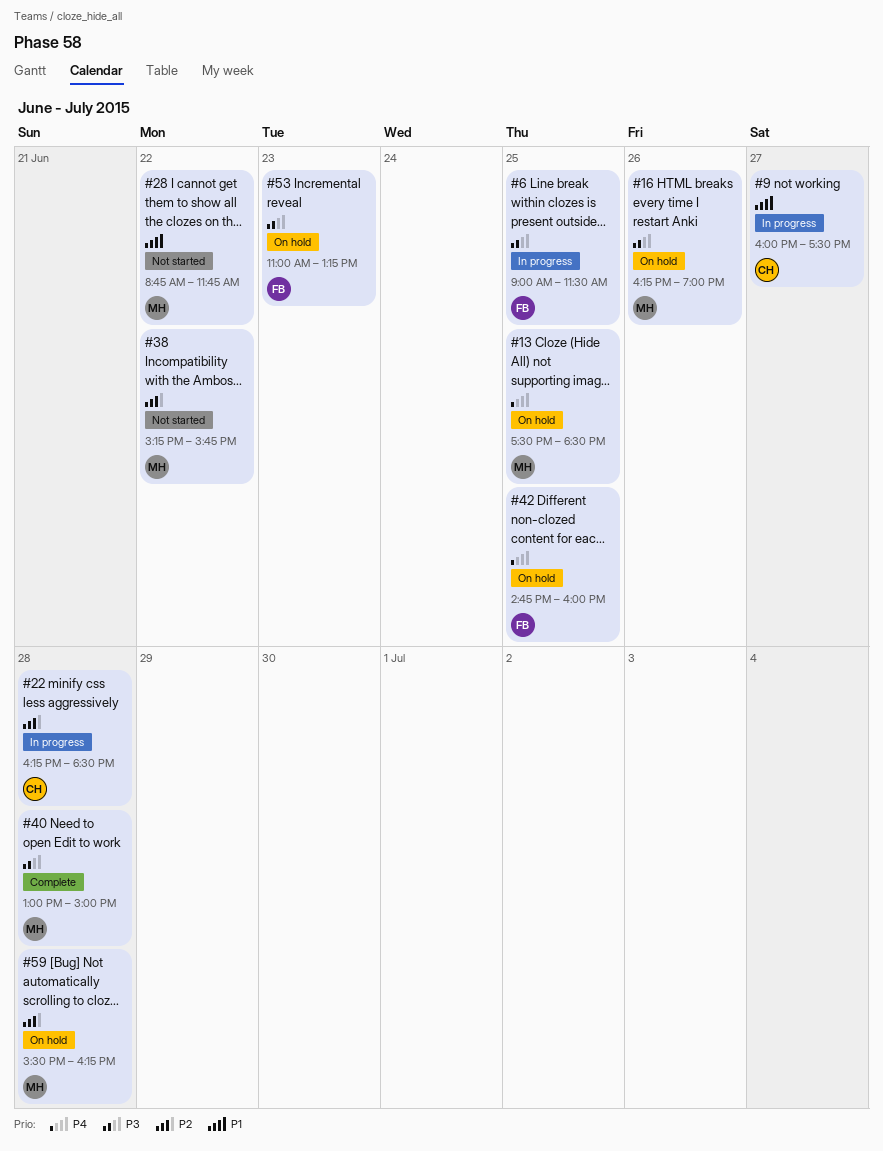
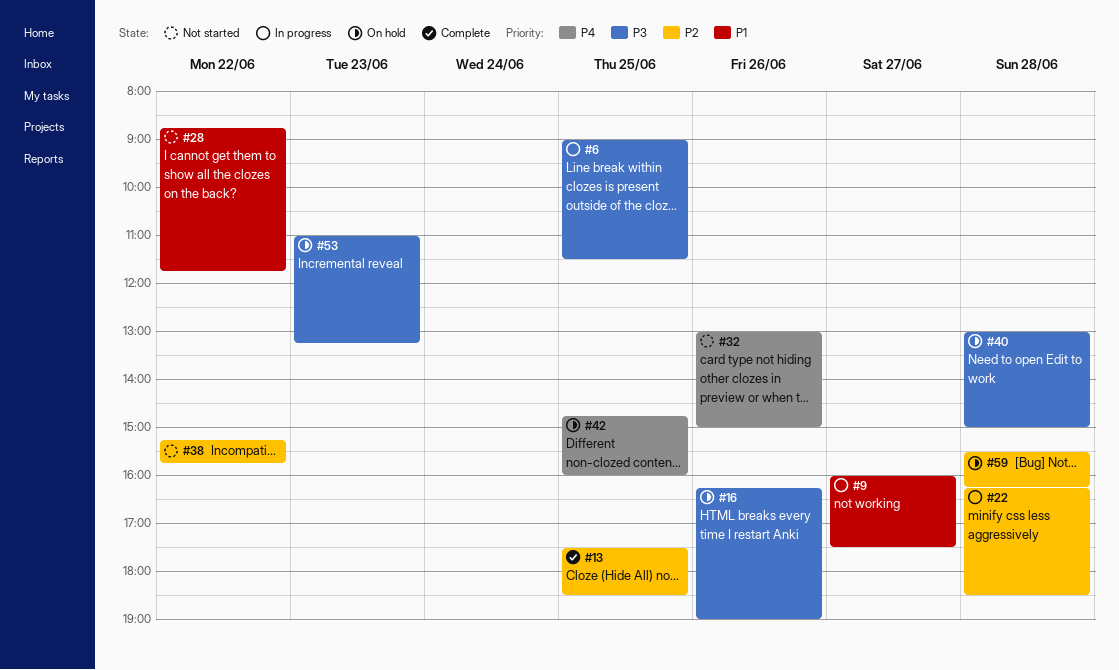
#13, status: On hold -> Complete
#13, priority: P4 -> P2
#32: none -> present
#40, status: Complete -> On hold

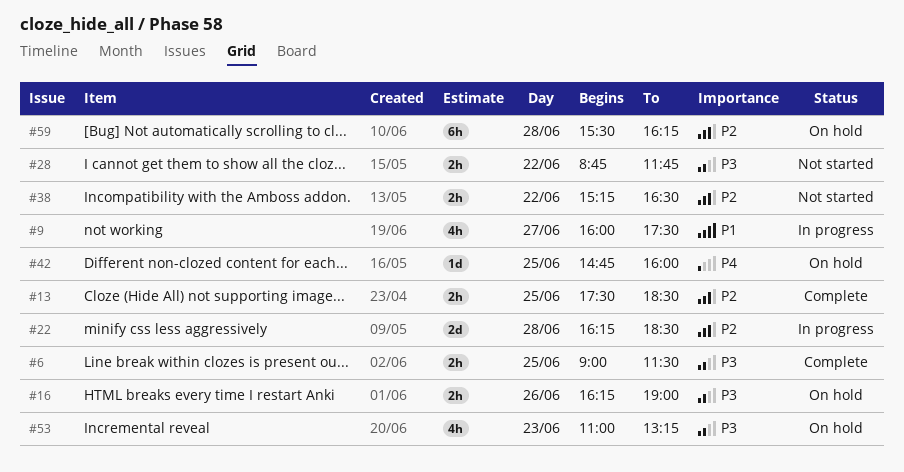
#6, status: In progress -> Complete
#28, priority: P1 -> P3
#32: present -> none
#38, ends: 15:45 -> 16:30
#40: present -> none

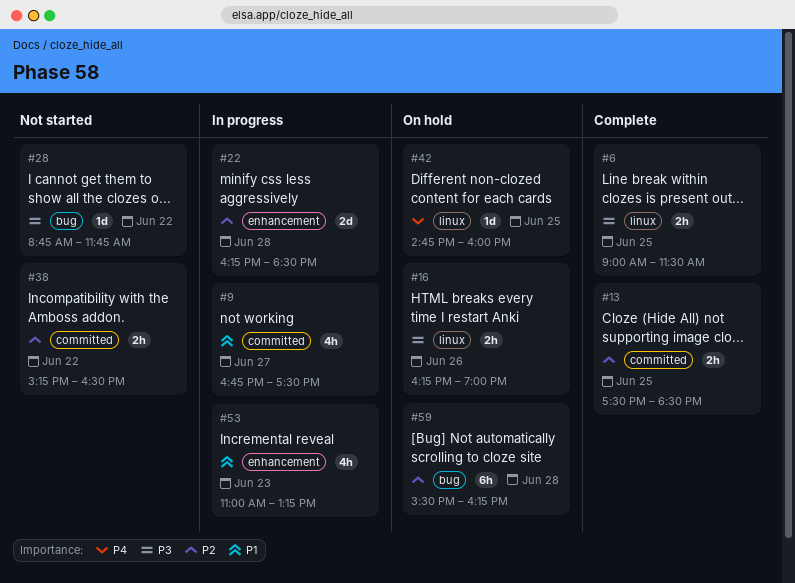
#9, begins: 16:00 -> 16:45
#28, estimate: 2h -> 1d
#53, status: On hold -> In progress
#53, priority: P3 -> P1

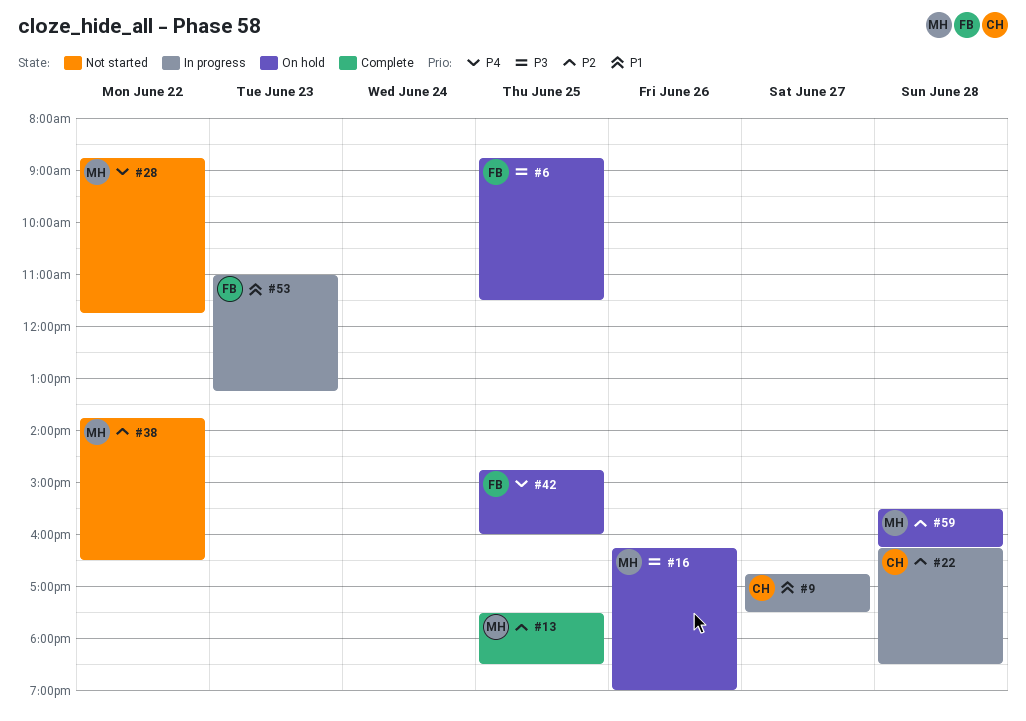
#6, status: Complete -> On hold
#6, begins: 09:00 -> 08:45
#28, priority: P3 -> P4
#38, begins: 15:15 -> 13:45

